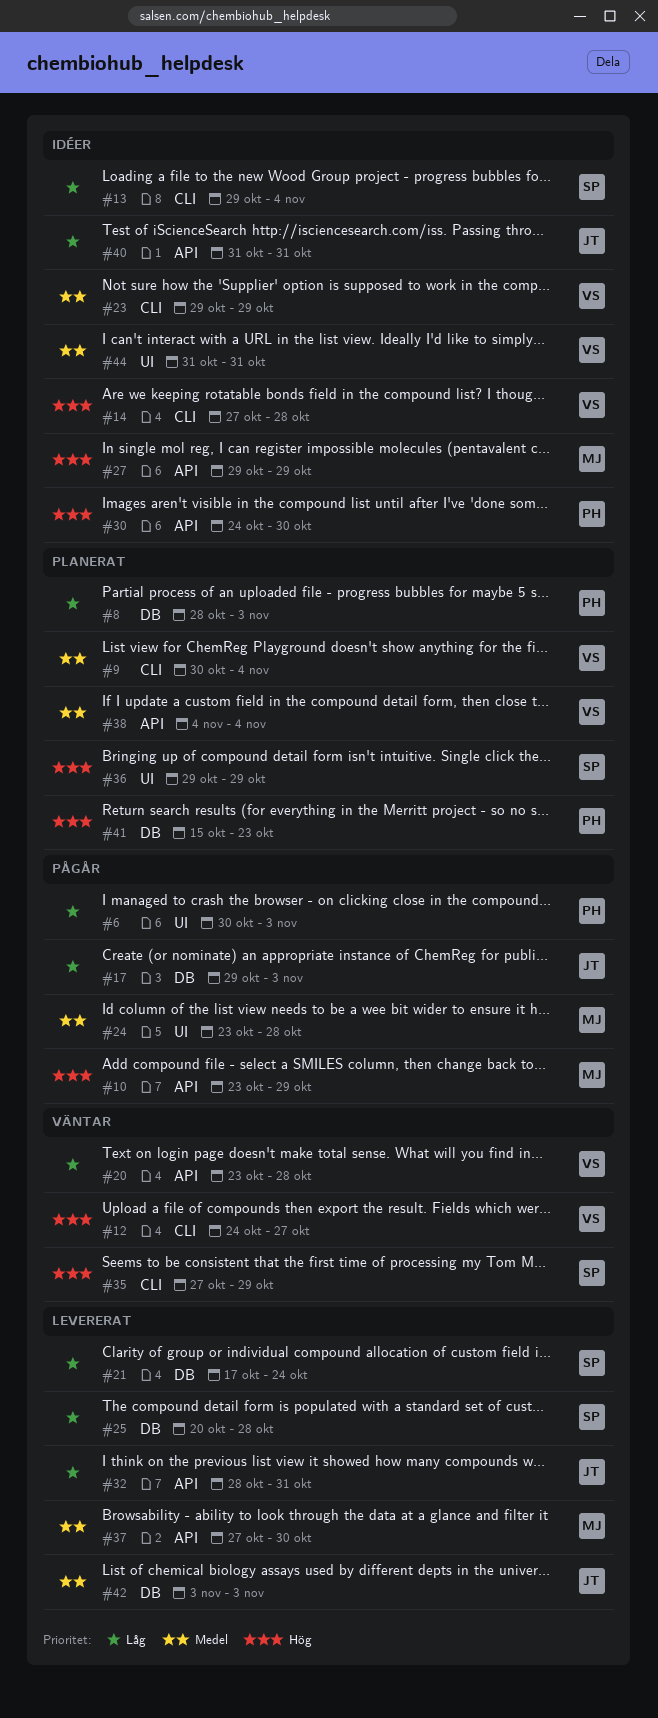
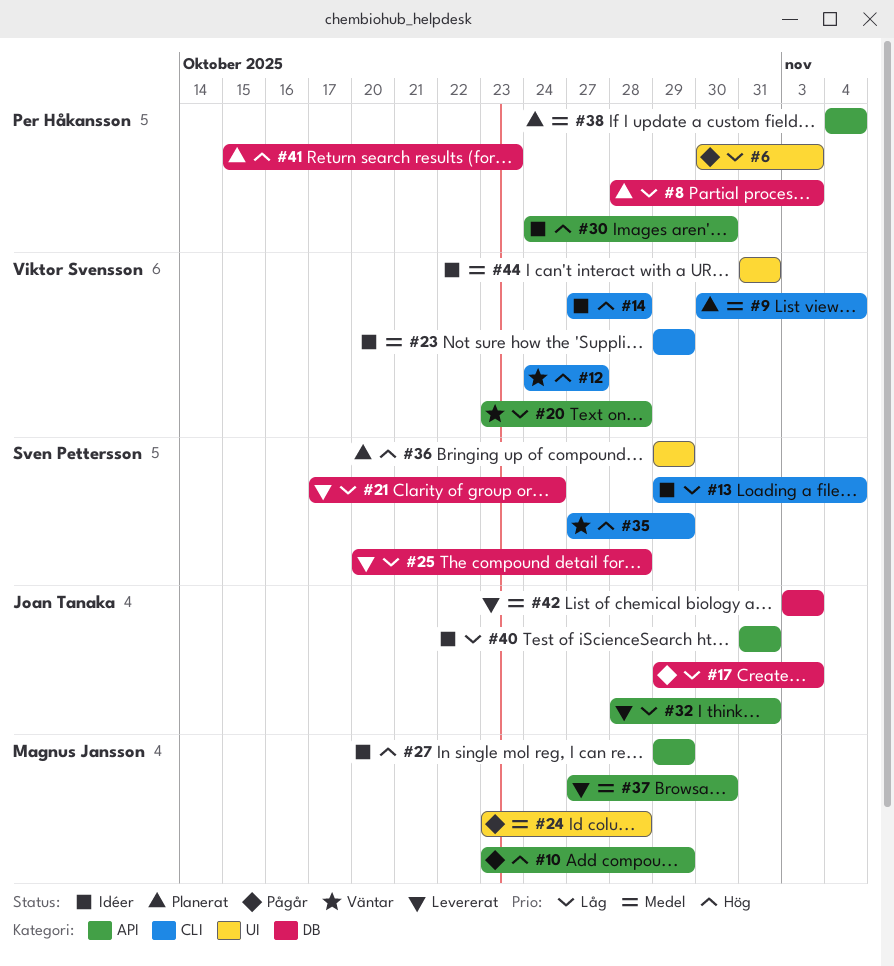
#38, owner: Viktor Svensson -> Per Håkansson

